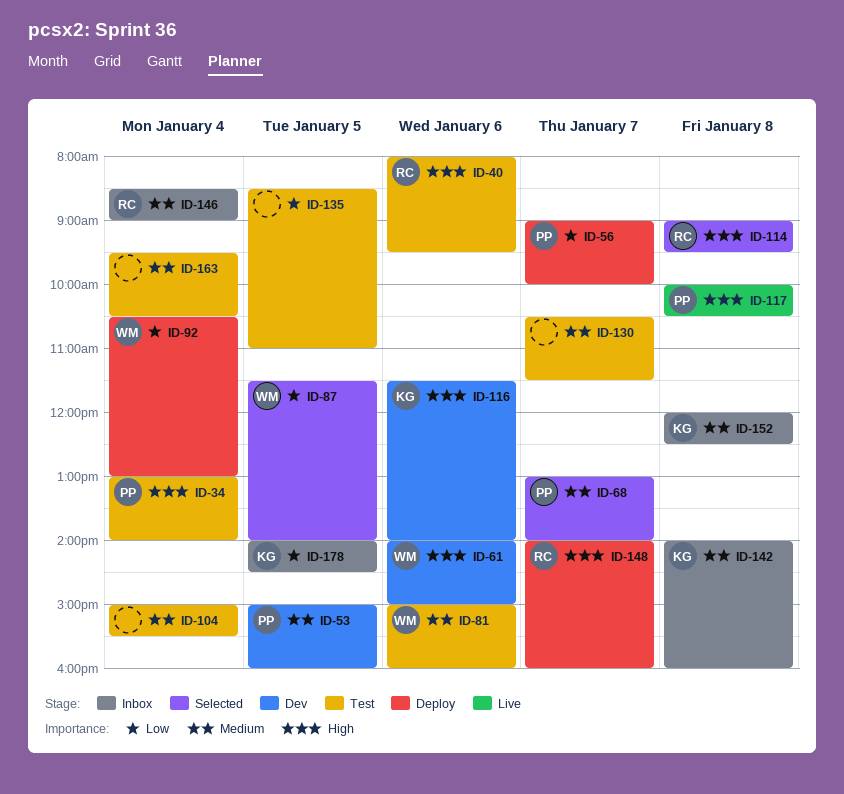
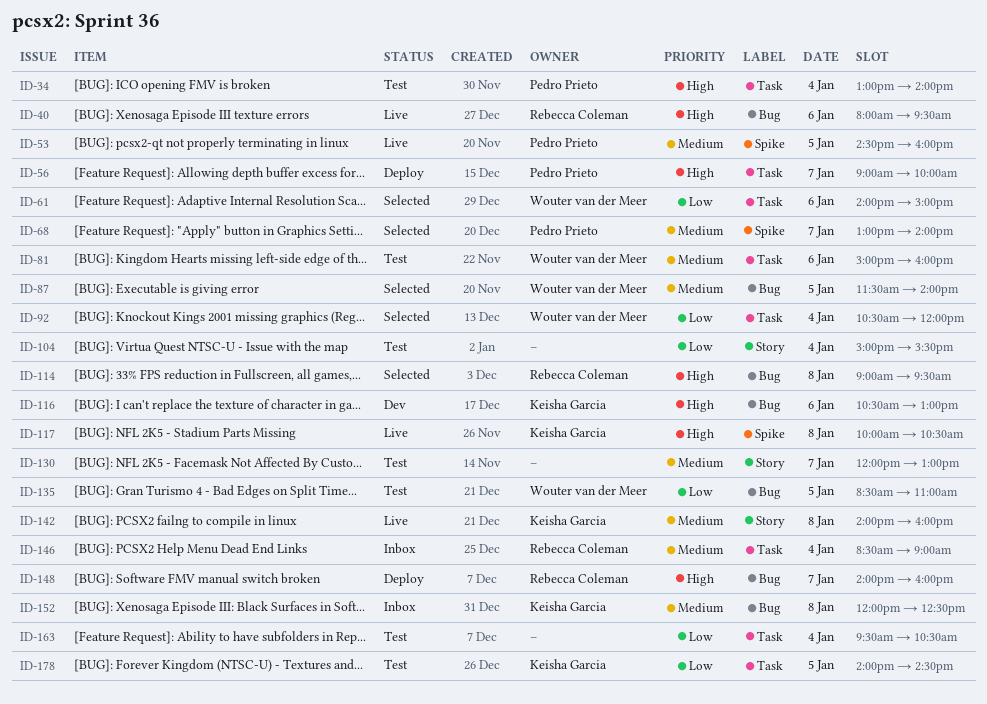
ID-40, status: Test -> Live
ID-53, status: Dev -> Live
ID-53, begins: 15:00 -> 14:30
ID-56, priority: Low -> High
ID-61, status: Dev -> Selected
ID-61, priority: High -> Low
ID-87, priority: Low -> Medium
ID-92, status: Deploy -> Selected
ID-92, ends: 13:00 -> 12:00
ID-104, priority: Medium -> Low
ID-116, begins: 11:30 -> 10:30
ID-116, ends: 14:00 -> 13:00
ID-117, owner: Pedro Prieto -> Keisha Garcia
ID-130, begins: 10:30 -> 12:00
ID-130, ends: 11:30 -> 13:00
ID-135, owner: none -> Wouter van der Meer
ID-142, status: Inbox -> Live
ID-163, priority: Medium -> Low
ID-178, status: Inbox -> Test

